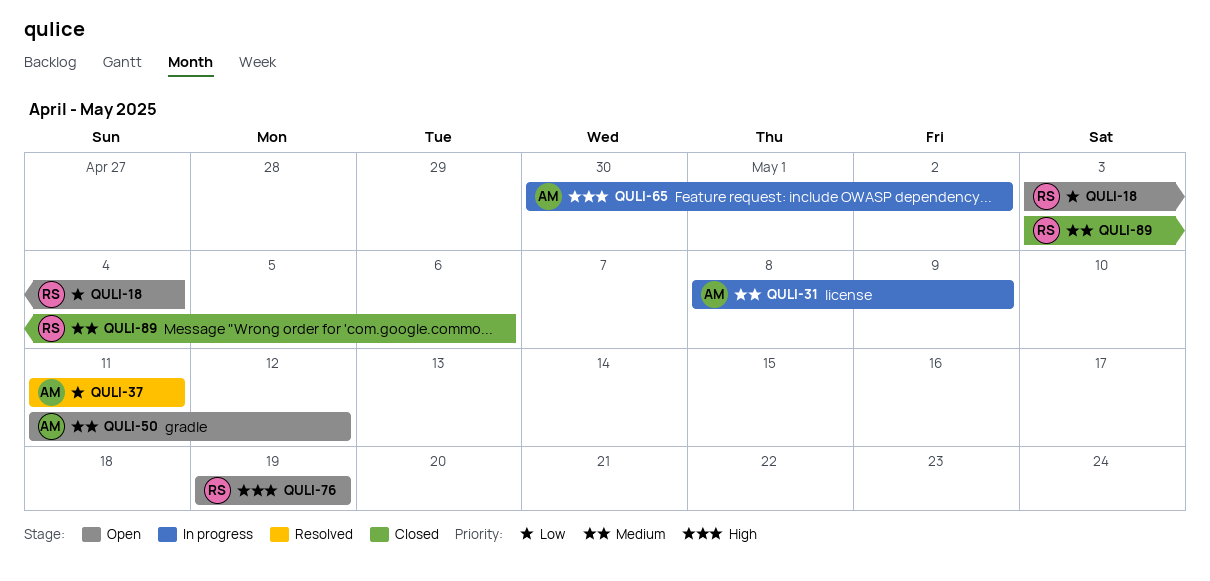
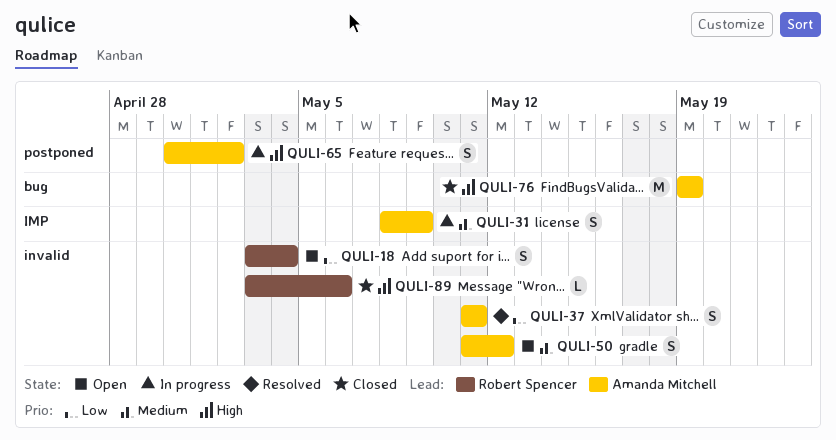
QULI-76, status: Open -> Closed
QULI-76, owner: Robert Spencer -> Amanda Mitchell
QULI-89, priority: Medium -> High

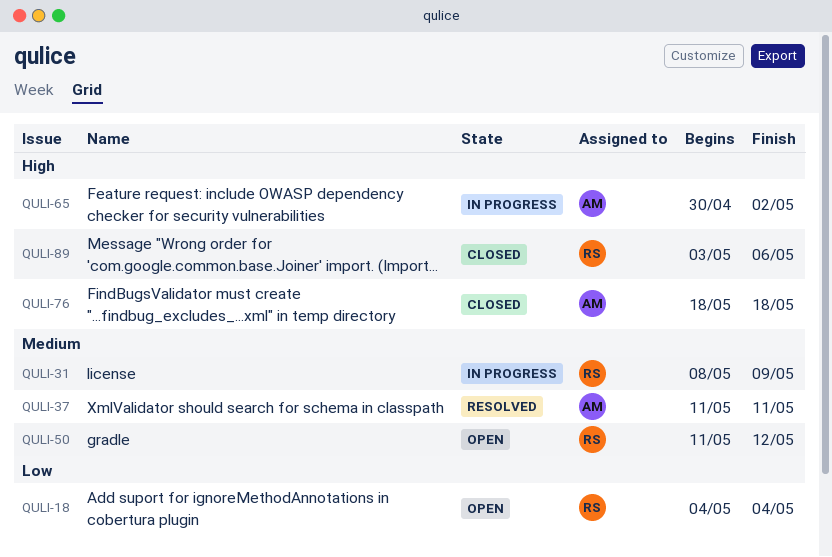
QULI-18, start: May 3 -> May 4
QULI-31, owner: Amanda Mitchell -> Robert Spencer
QULI-37, priority: Low -> Medium
QULI-50, owner: Amanda Mitchell -> Robert Spencer
QULI-76, start: May 19 -> May 18
QULI-76, due: May 19 -> May 18

